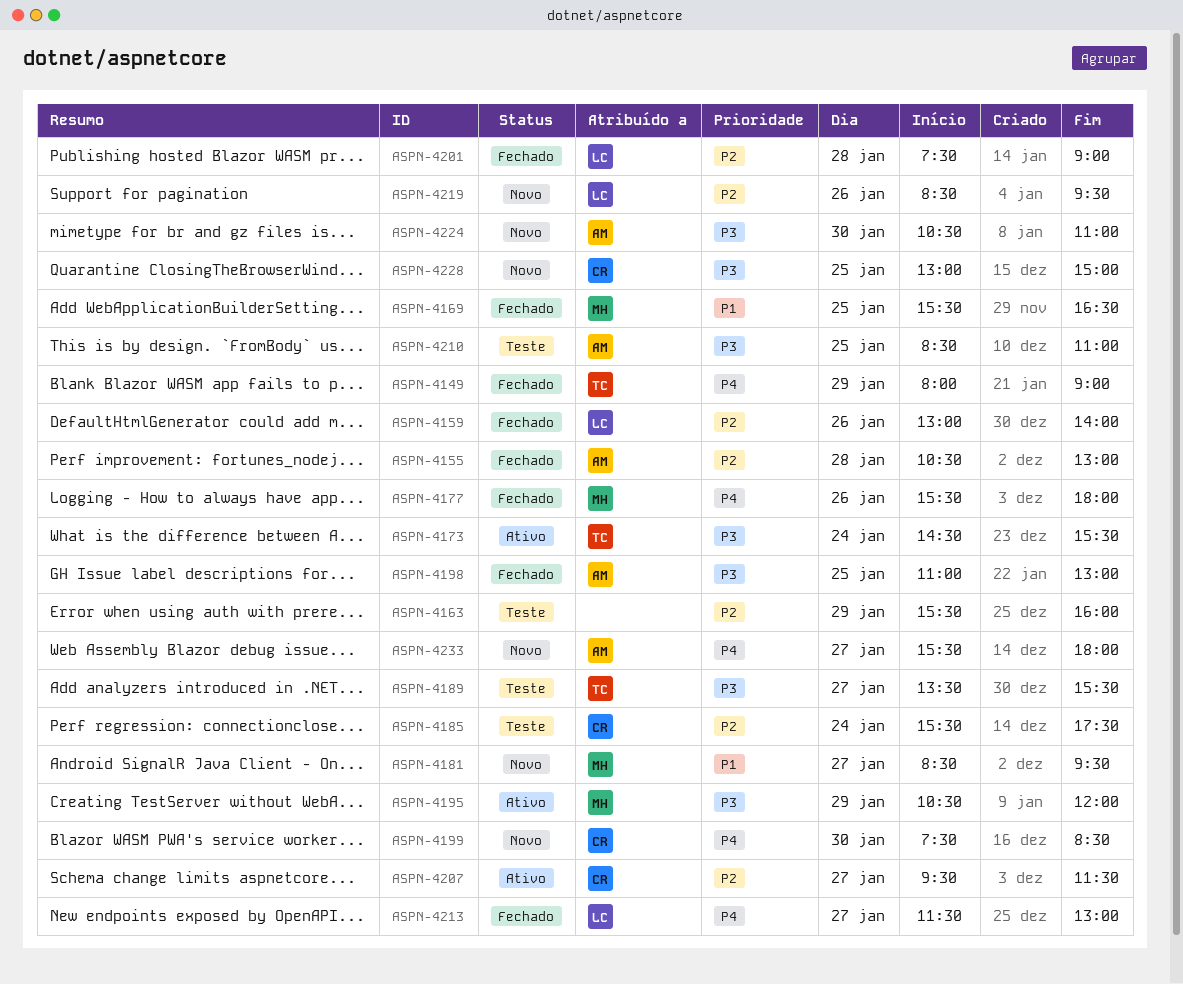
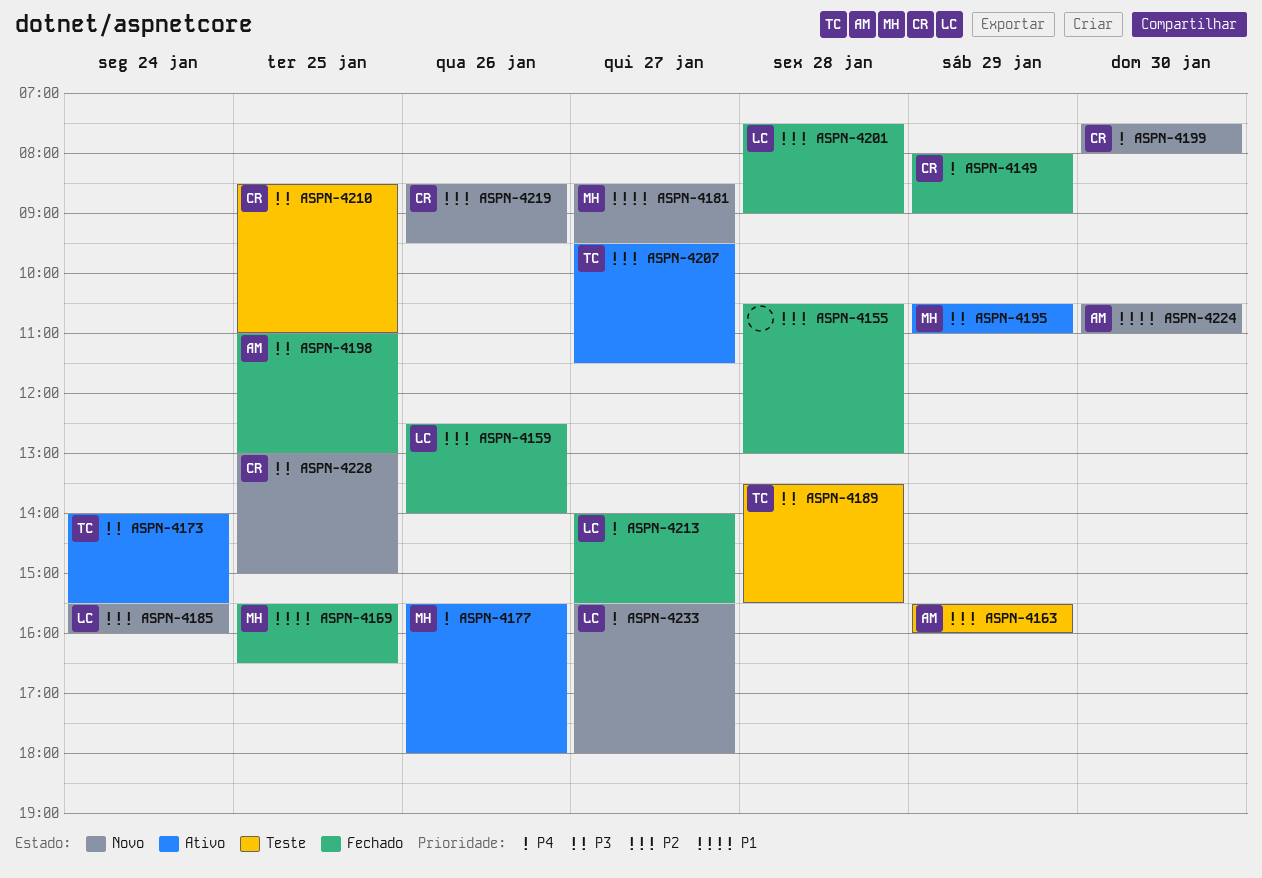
ASPN-4149, owner: TC -> CR
ASPN-4155, owner: AM -> none
ASPN-4159, begins: 13:00 -> 12:30
ASPN-4163, owner: none -> AM
ASPN-4173, begins: 14:30 -> 14:00
ASPN-4177, status: Fechado -> Ativo
ASPN-4185, status: Teste -> Novo
ASPN-4185, owner: CR -> LC
ASPN-4185, ends: 17:30 -> 16:00
ASPN-4189, day: Jan 27 -> Jan 28
ASPN-4195, ends: 12:00 -> 11:00
ASPN-4199, ends: 08:30 -> 08:00
ASPN-4207, owner: CR -> TC
ASPN-4210, owner: AM -> CR
ASPN-4213, begins: 11:30 -> 14:00
ASPN-4213, ends: 13:00 -> 15:30
ASPN-4219, owner: LC -> CR
ASPN-4224, priority: P3 -> P1
ASPN-4233, owner: AM -> LC

